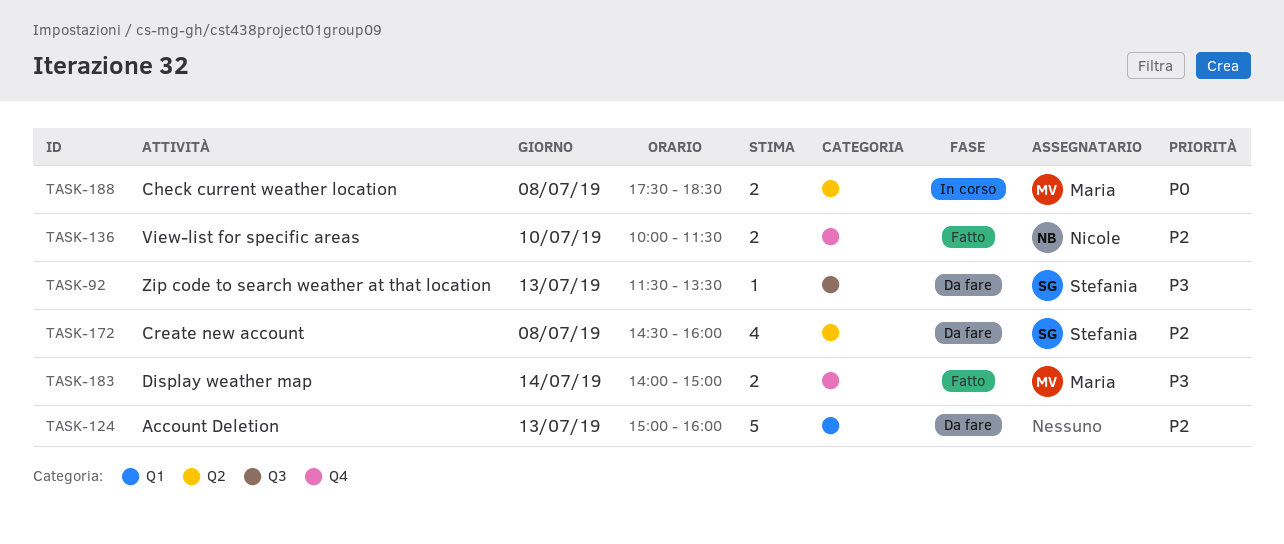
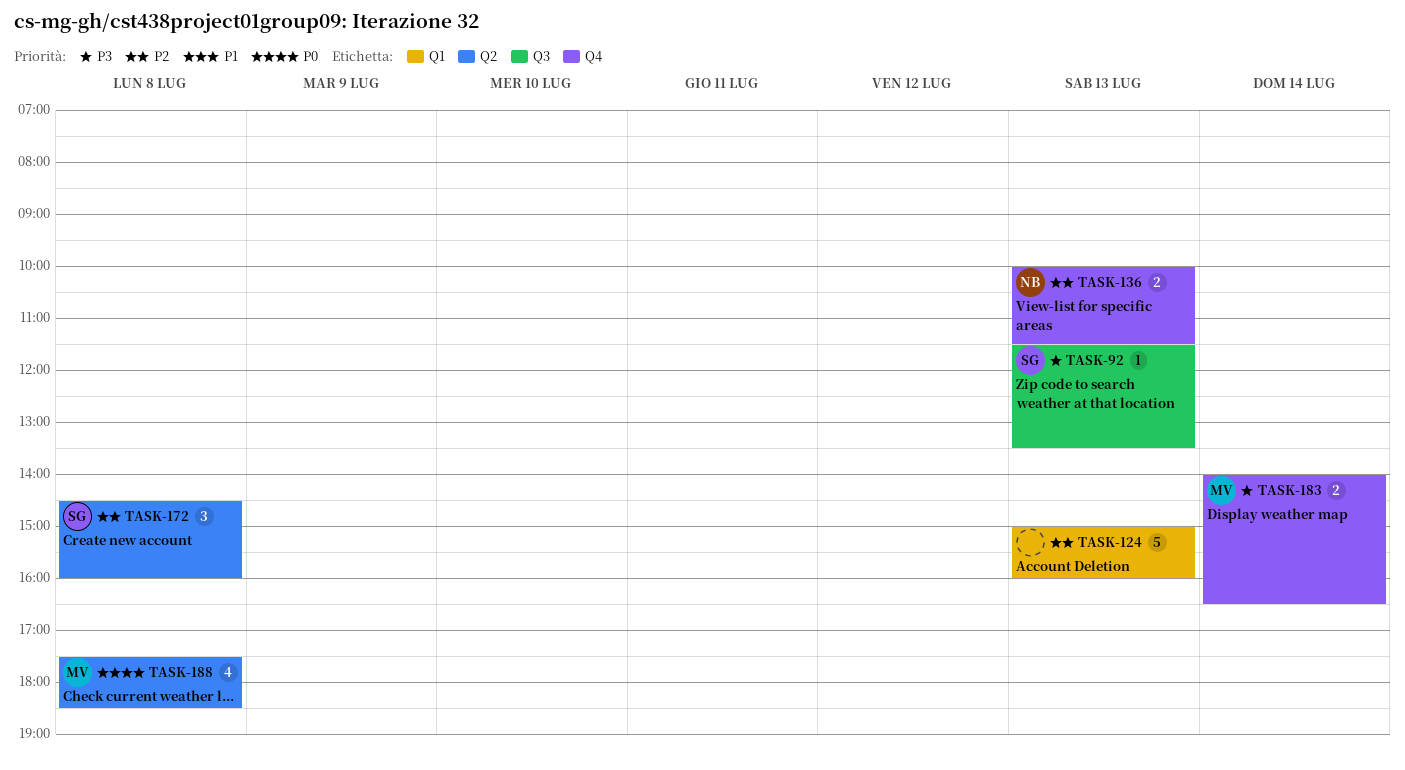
TASK-136, day: Jul 10 -> Jul 13
TASK-172, estimate: 4 -> 3
TASK-183, ends: 15:00 -> 16:30
TASK-188, estimate: 2 -> 4

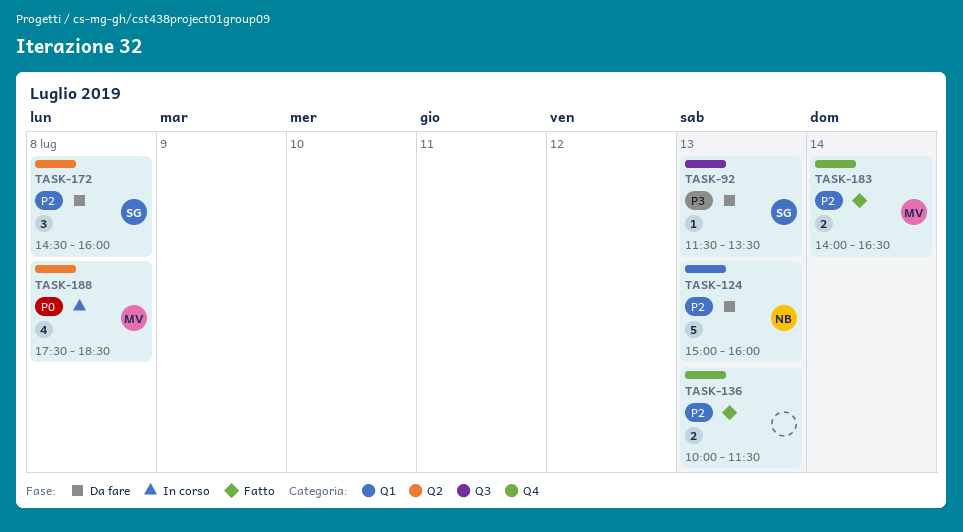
TASK-124, owner: none -> NB
TASK-136, owner: NB -> none
TASK-183, priority: P3 -> P2

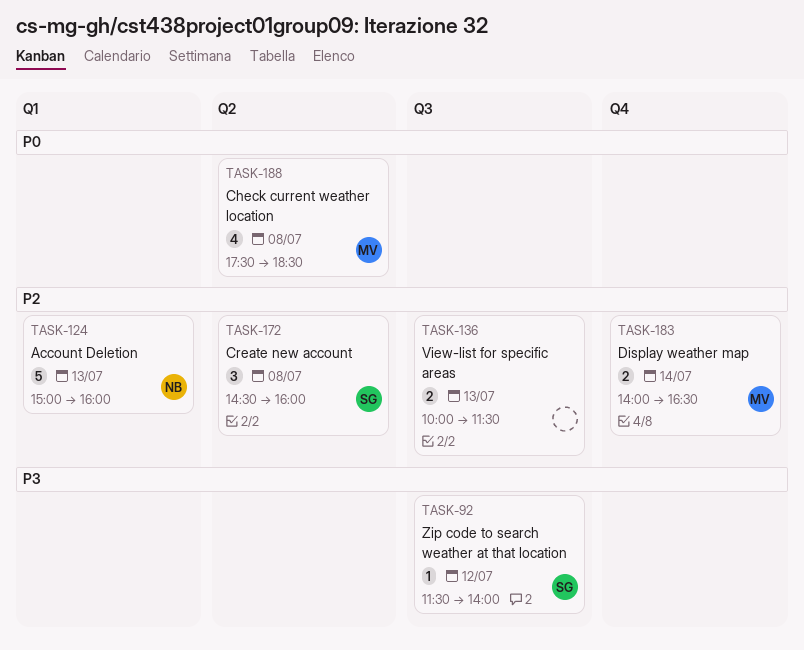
TASK-92, day: Jul 13 -> Jul 12
TASK-92, ends: 13:30 -> 14:00
TASK-136, label: Q4 -> Q3

